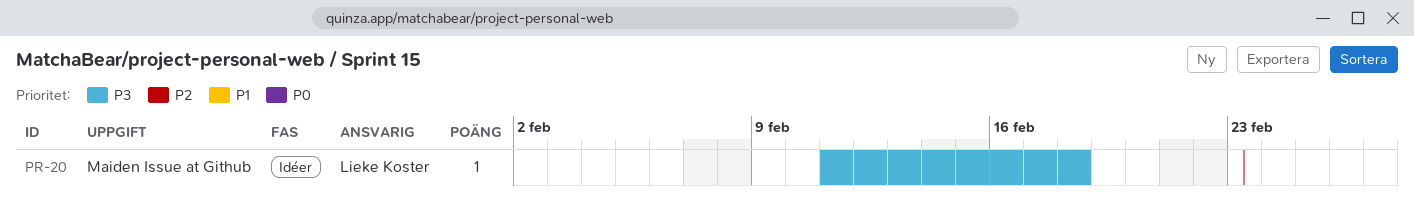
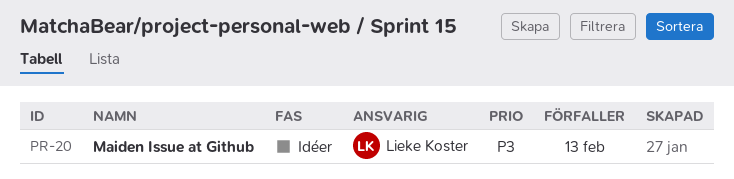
PR-20, due: Feb 18 -> Feb 13

